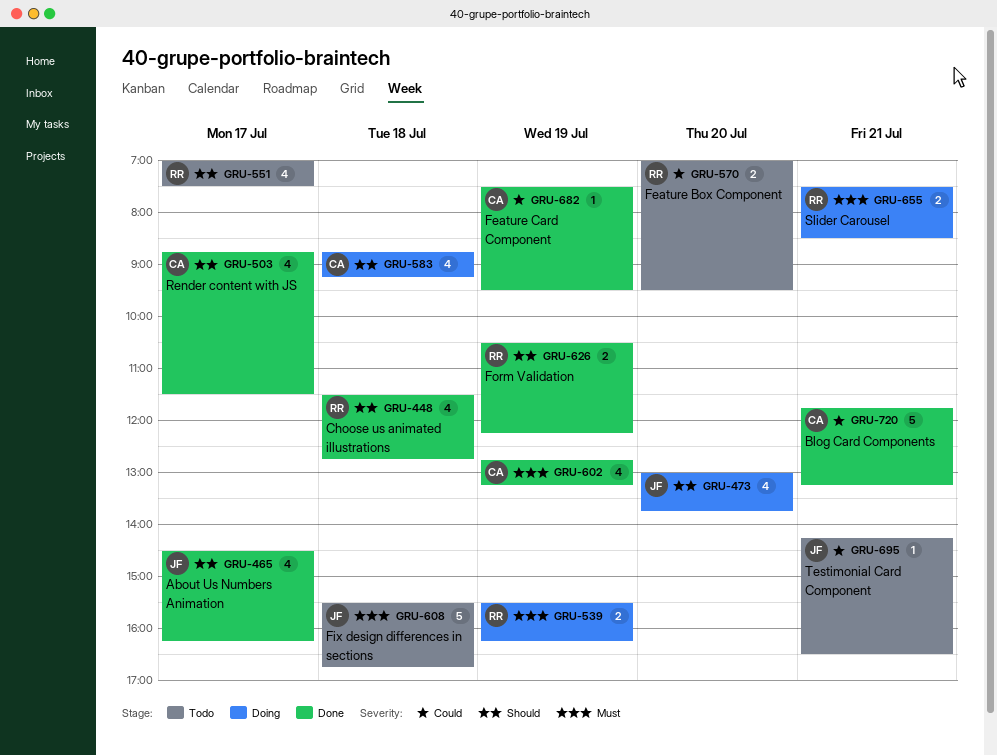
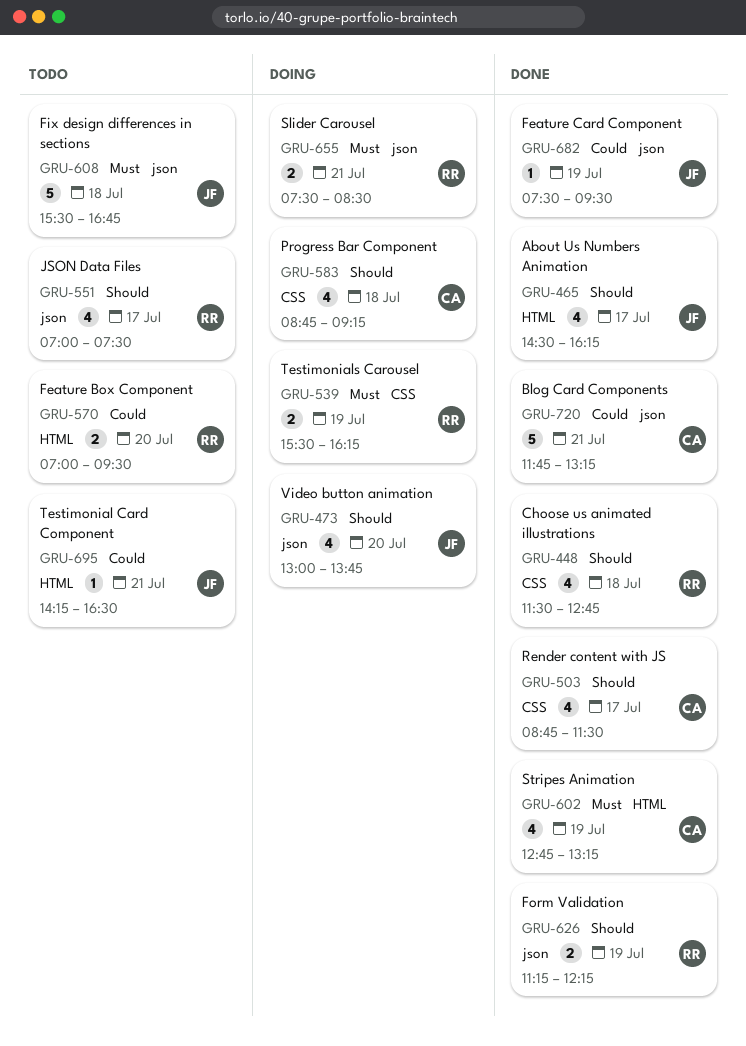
GRU-626, begins: 10:30 -> 11:15
GRU-682, owner: CA -> JF

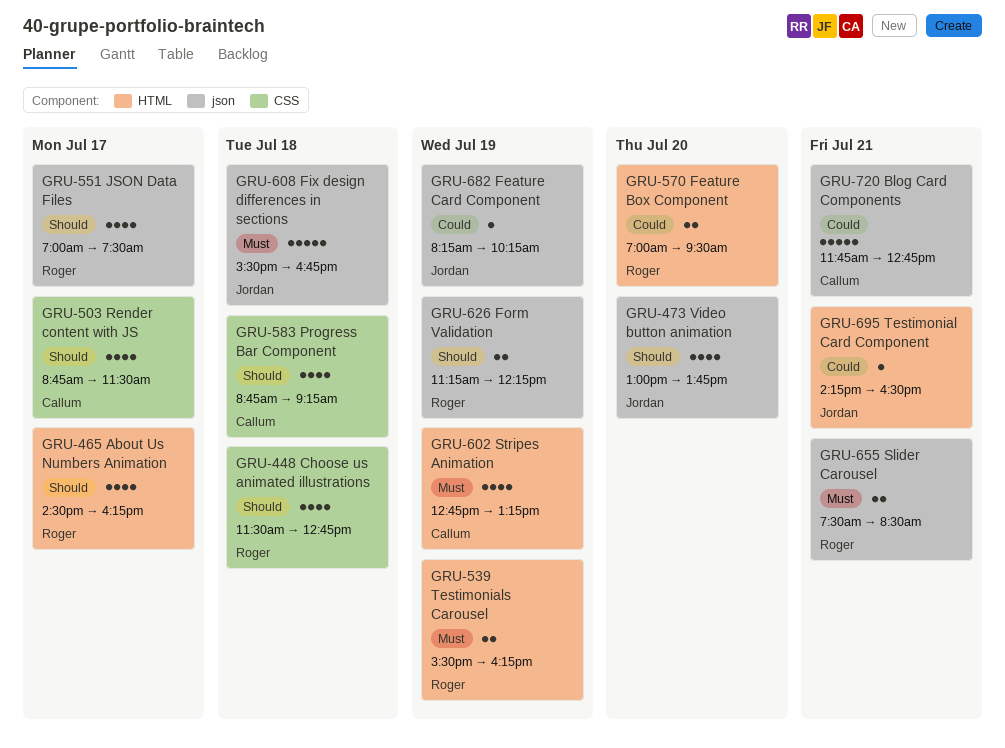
GRU-465, owner: Jordan -> Roger
GRU-539, label: CSS -> HTML
GRU-682, begins: 07:30 -> 08:15
GRU-682, ends: 09:30 -> 10:15
GRU-720, ends: 13:15 -> 12:45

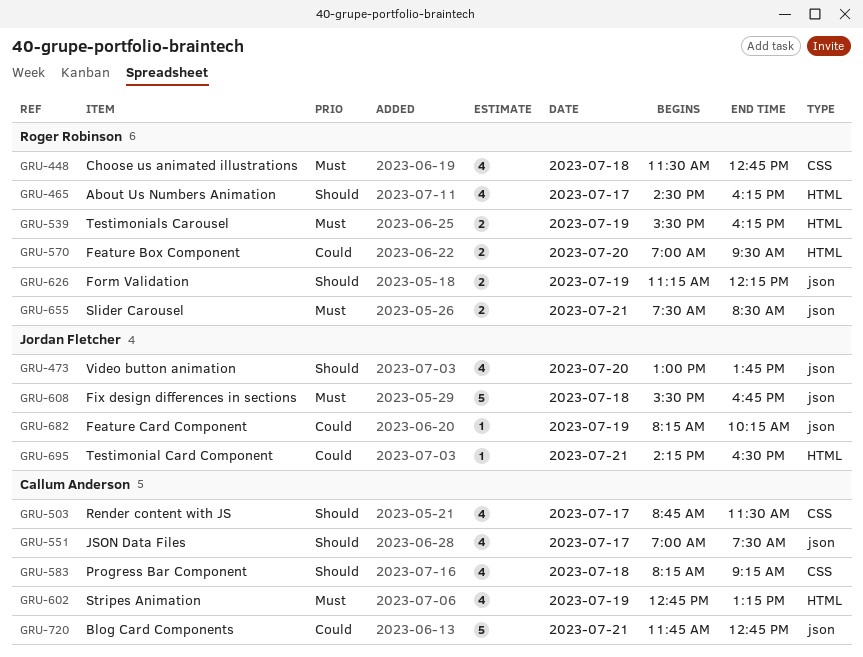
GRU-448, priority: Should -> Must
GRU-551, owner: Roger Robinson -> Callum Anderson
GRU-583, begins: 08:45 -> 08:15

